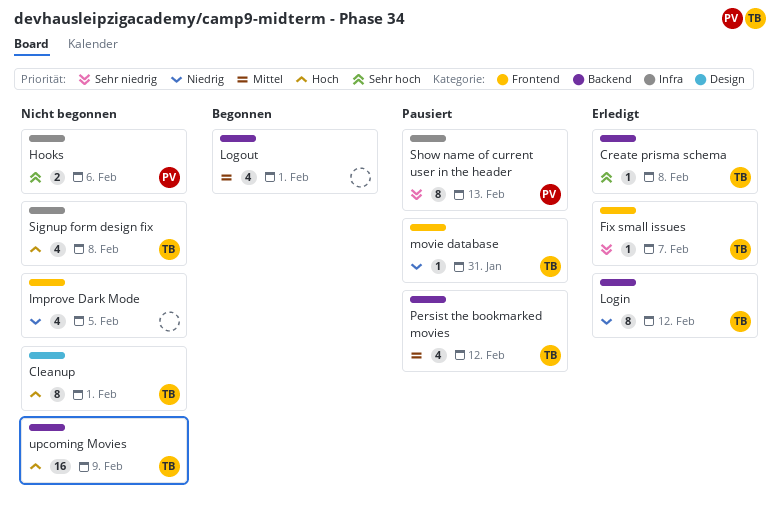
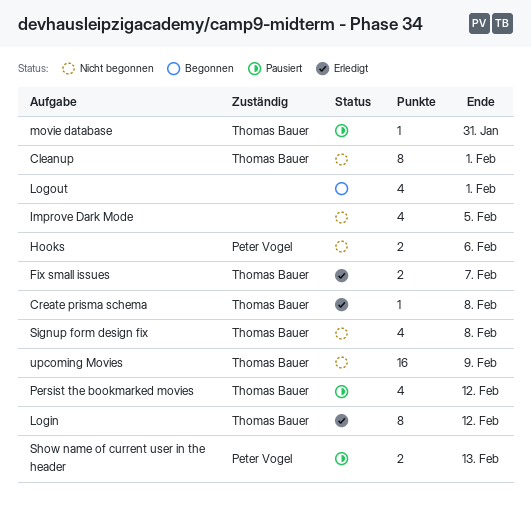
Fix small issues, estimate: 1 -> 2
Show name of current user in the header, estimate: 8 -> 2

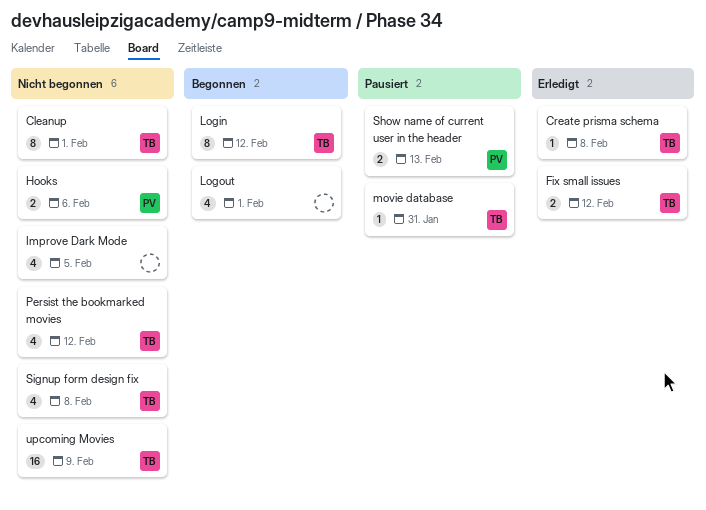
Fix small issues, due: Feb 7 -> Feb 12
Login, status: Erledigt -> Begonnen
Persist the bookmarked movies, status: Pausiert -> Nicht begonnen

